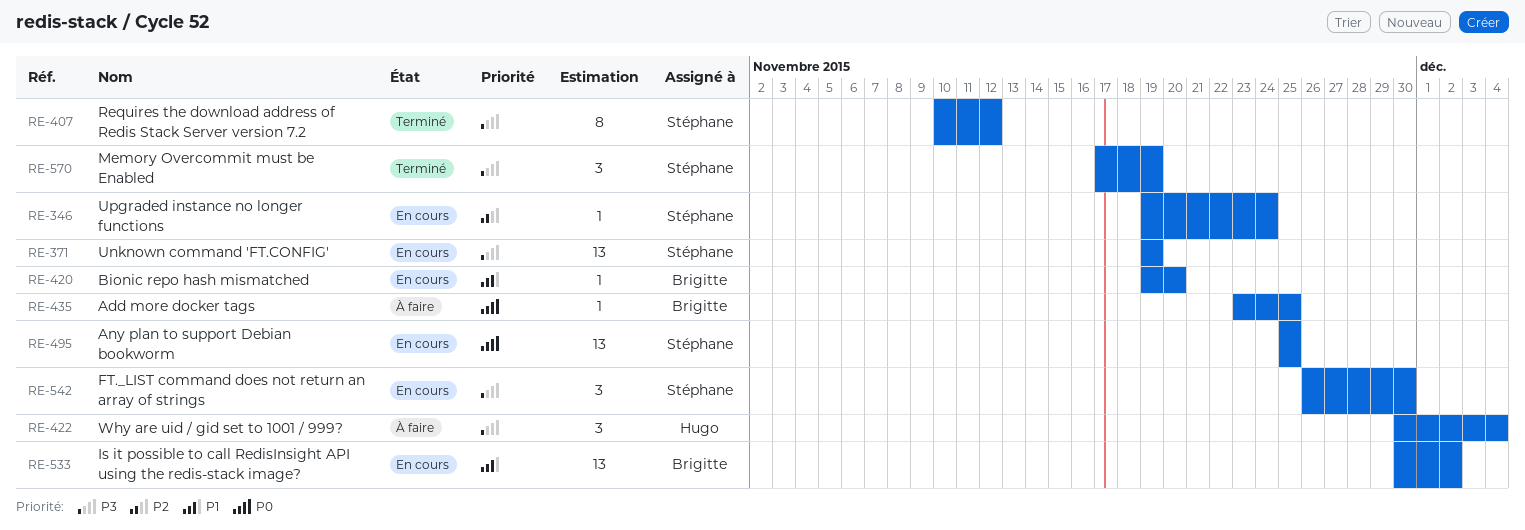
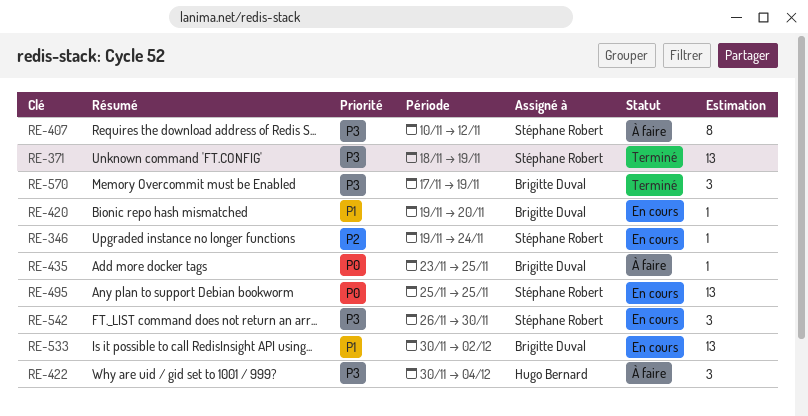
RE-371, status: En cours -> Terminé
RE-371, start: Nov 19 -> Nov 18
RE-407, status: Terminé -> À faire
RE-570, owner: Stéphane Robert -> Brigitte Duval

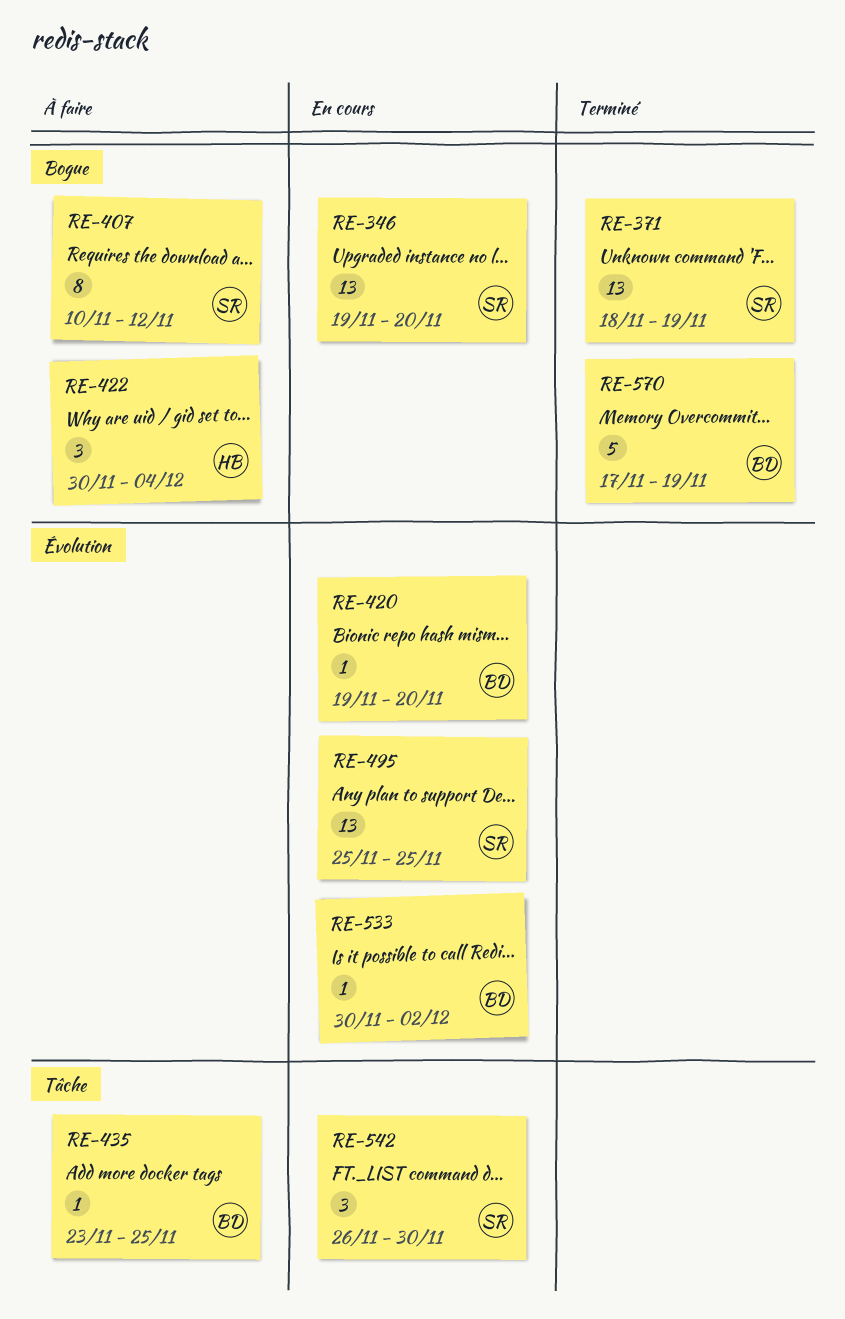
RE-346, estimate: 1 -> 13
RE-346, due: Nov 24 -> Nov 20
RE-533, estimate: 13 -> 1
RE-570, estimate: 3 -> 5

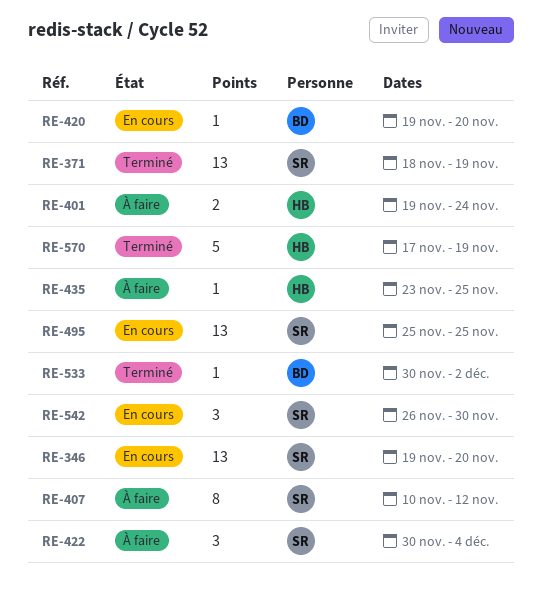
RE-401: none -> present
RE-422, owner: HB -> SR
RE-435, owner: BD -> HB
RE-533, status: En cours -> Terminé
RE-570, owner: BD -> HB

